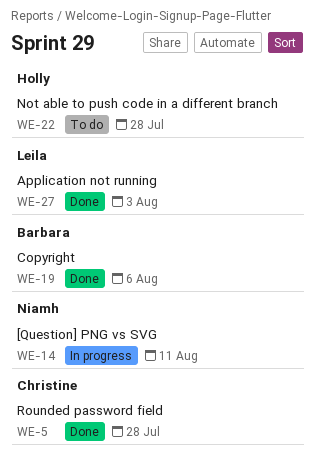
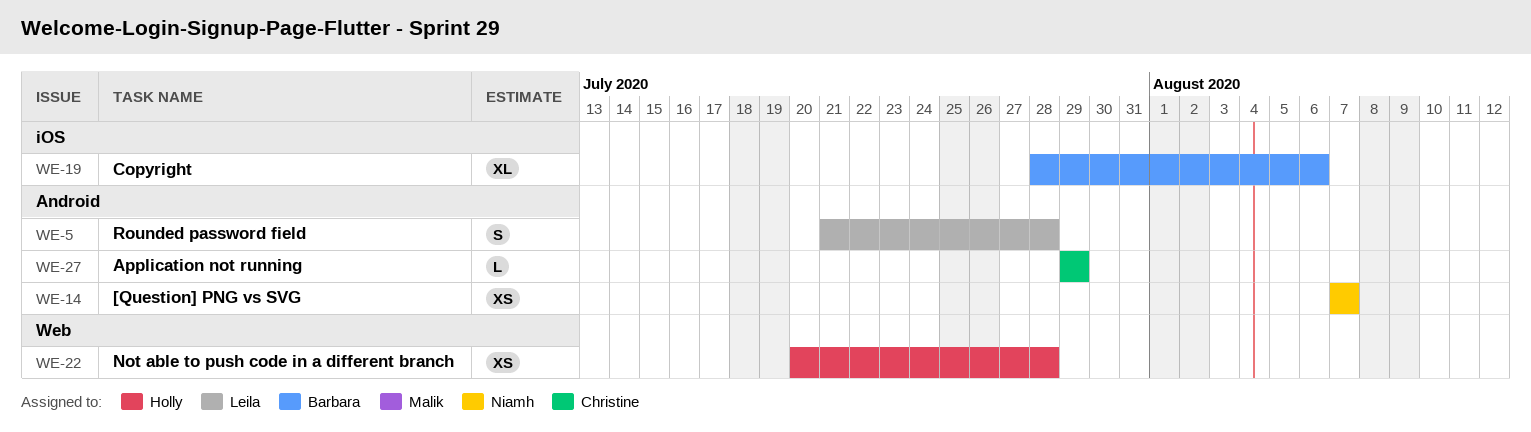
WE-5, owner: Christine -> Leila
WE-14, due: Aug 11 -> Aug 7
WE-27, owner: Leila -> Christine
WE-27, due: Aug 3 -> Jul 29

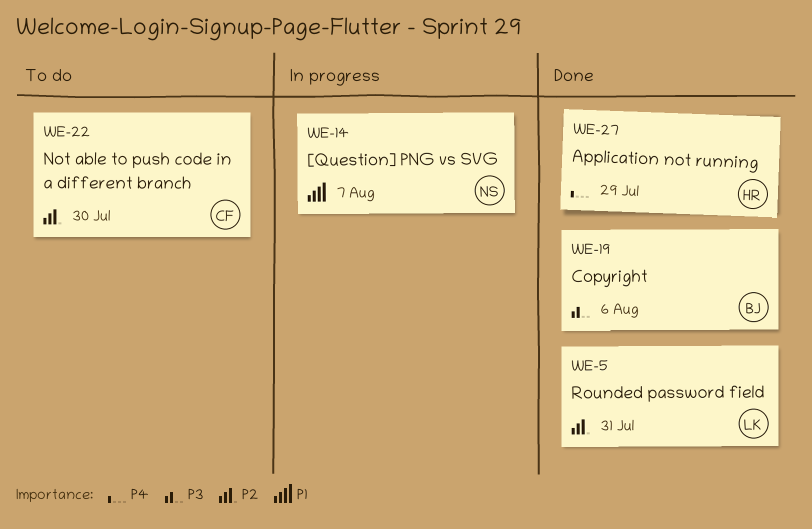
WE-5, due: Jul 28 -> Jul 31
WE-22, owner: Holly -> Christine
WE-22, due: Jul 28 -> Jul 30
WE-27, owner: Christine -> Holly

